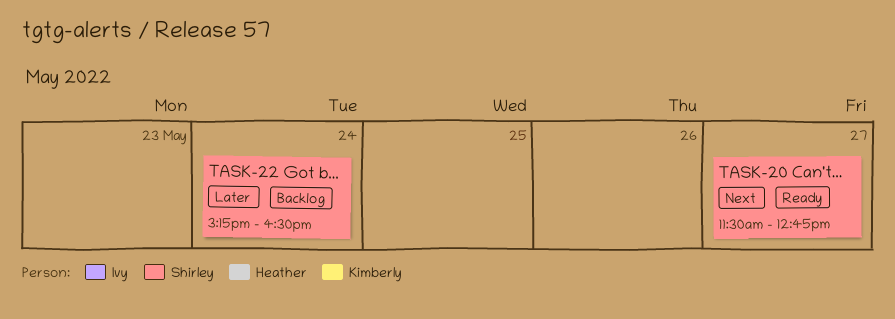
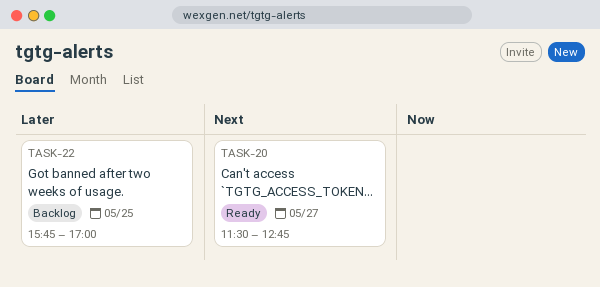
TASK-22, day: May 24 -> May 25
TASK-22, begins: 15:15 -> 15:45
TASK-22, ends: 16:30 -> 17:00

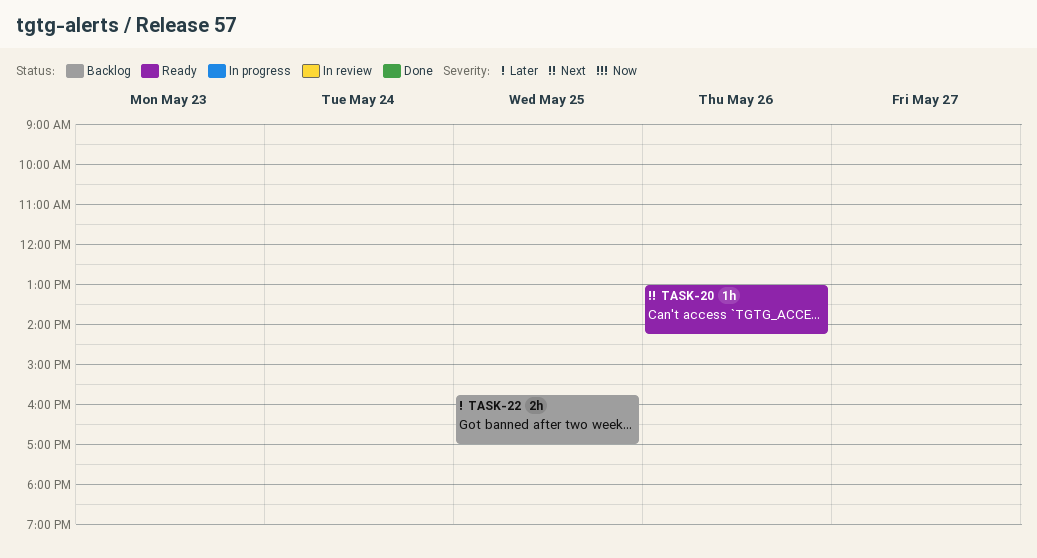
TASK-20, day: May 27 -> May 26
TASK-20, begins: 11:30 -> 13:00
TASK-20, ends: 12:45 -> 14:15

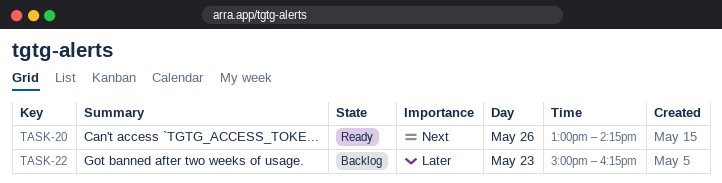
TASK-22, day: May 25 -> May 23
TASK-22, begins: 15:45 -> 15:00
TASK-22, ends: 17:00 -> 16:15

